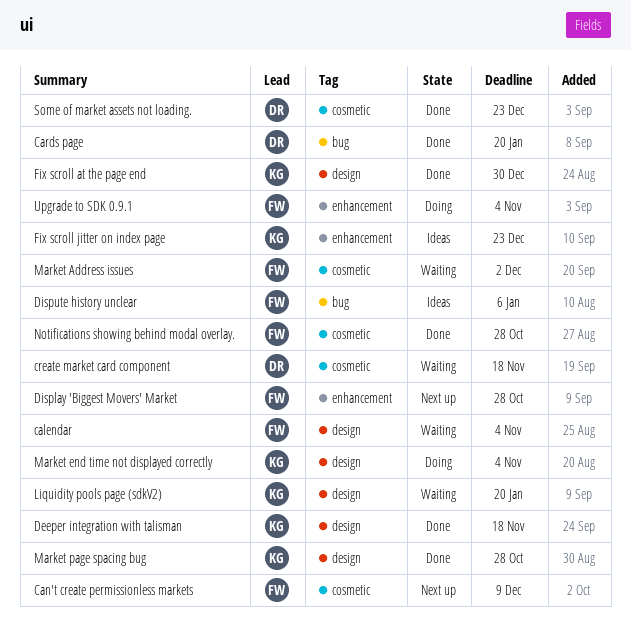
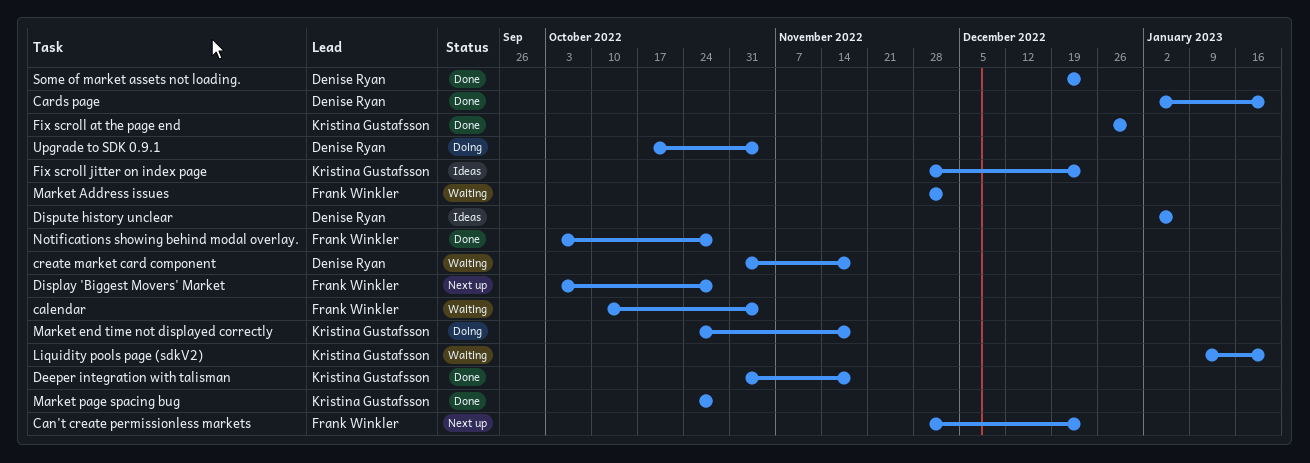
Can't create permissionless markets, due: Dec 9 -> Dec 23
Dispute history unclear, owner: Frank Winkler -> Denise Ryan
Market end time not displayed correctly, due: Nov 4 -> Nov 18
Upgrade to SDK 0.9.1, owner: Frank Winkler -> Denise Ryan

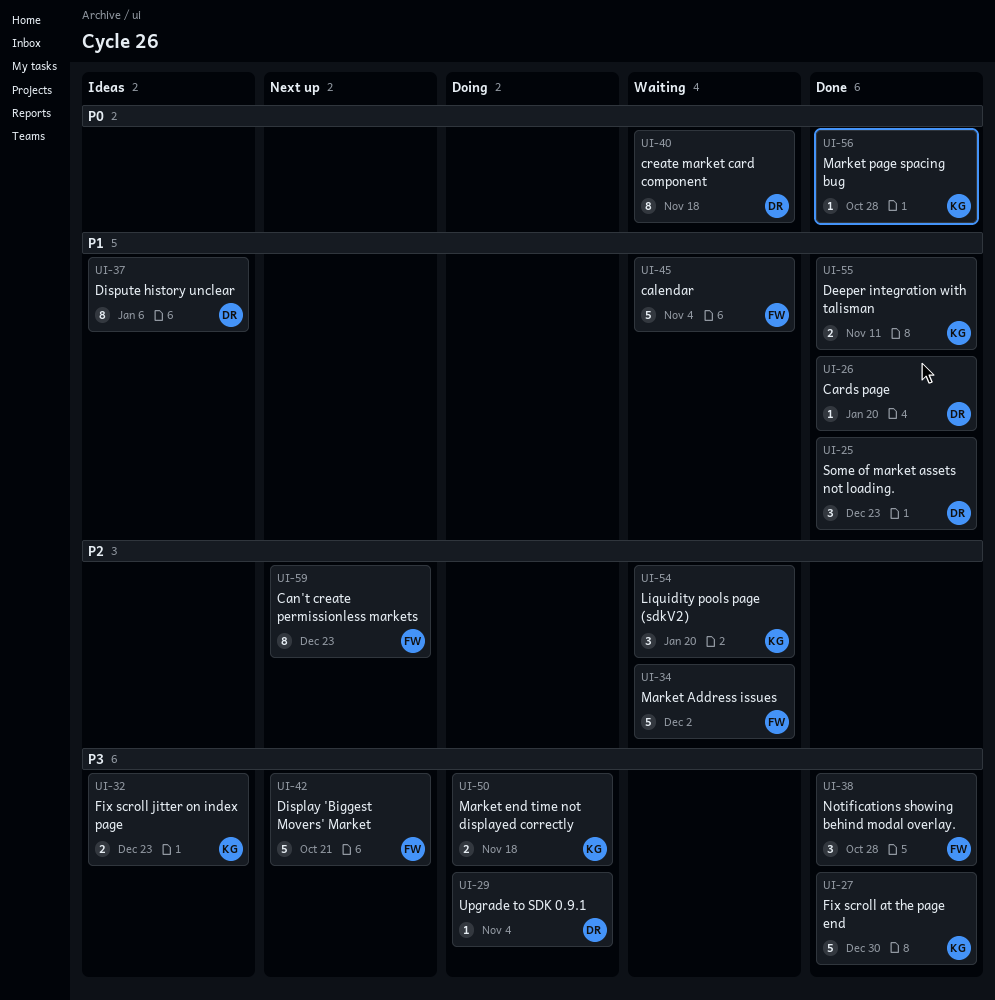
Deeper integration with talisman, due: Nov 18 -> Nov 11
Display 'Biggest Movers' Market, due: Oct 28 -> Oct 21

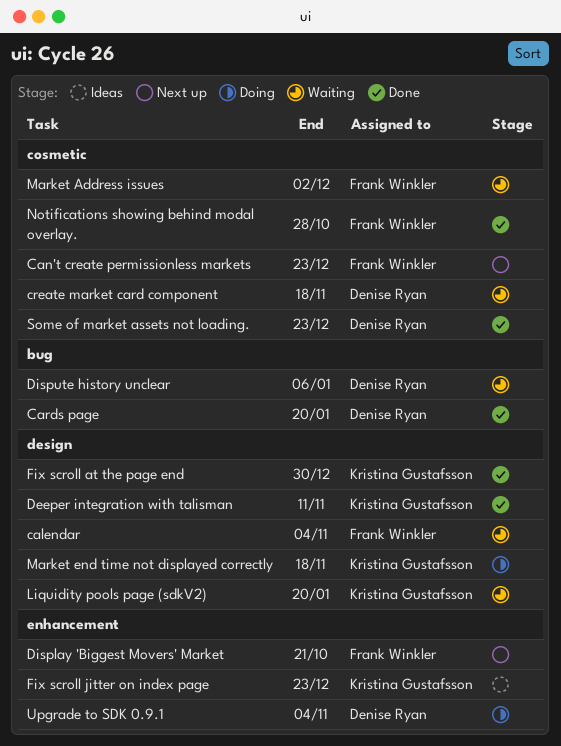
Dispute history unclear, status: Ideas -> Waiting
Market page spacing bug: present -> none

